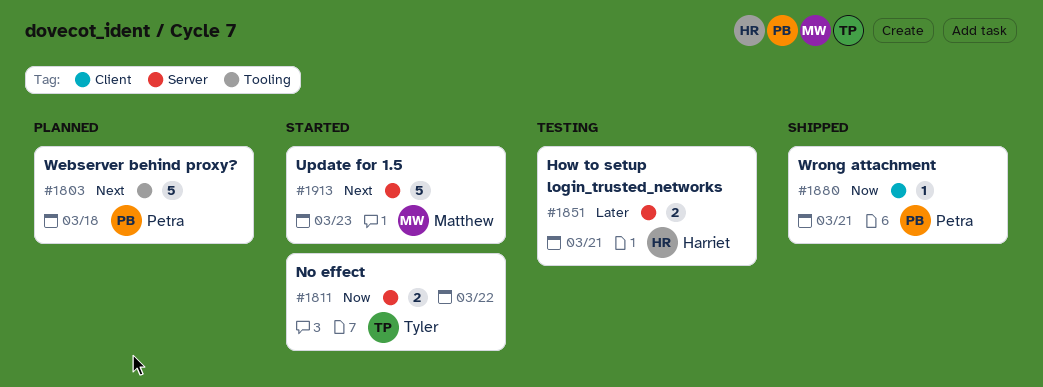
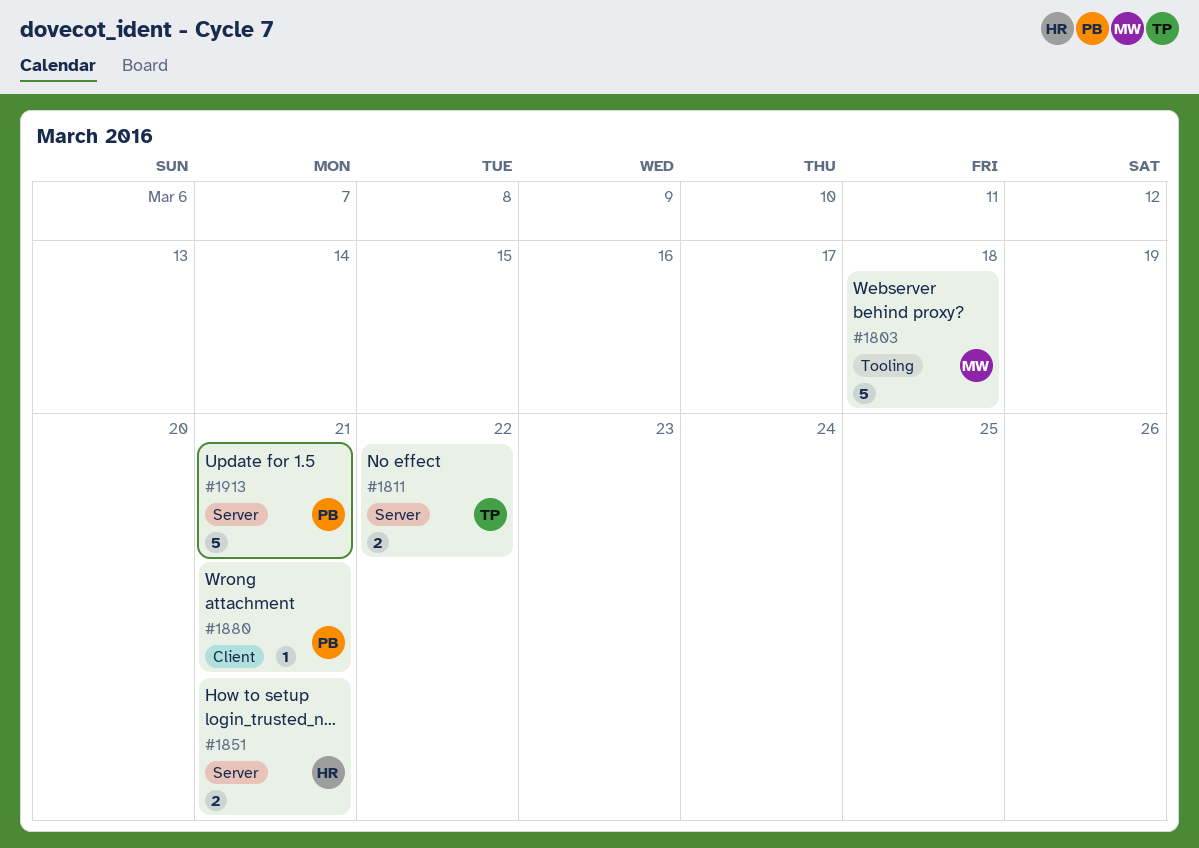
#1803, owner: Petra -> Matthew
#1913, owner: Matthew -> Petra
#1913, due: Mar 23 -> Mar 21

